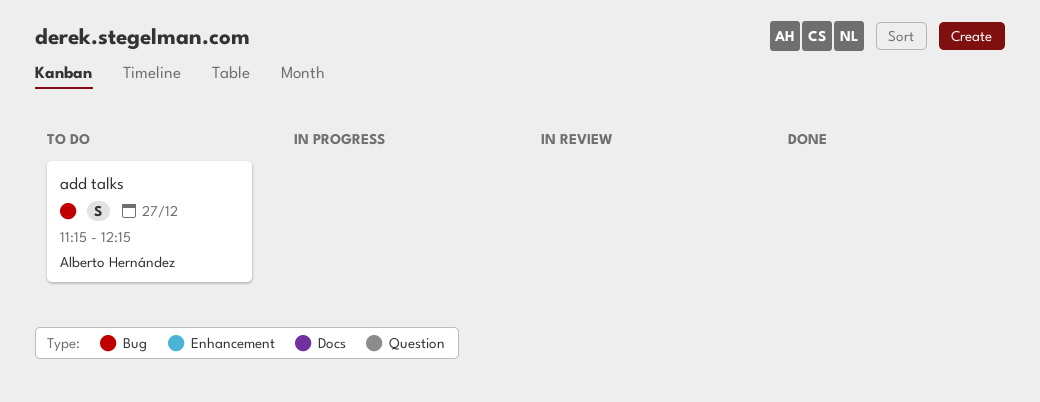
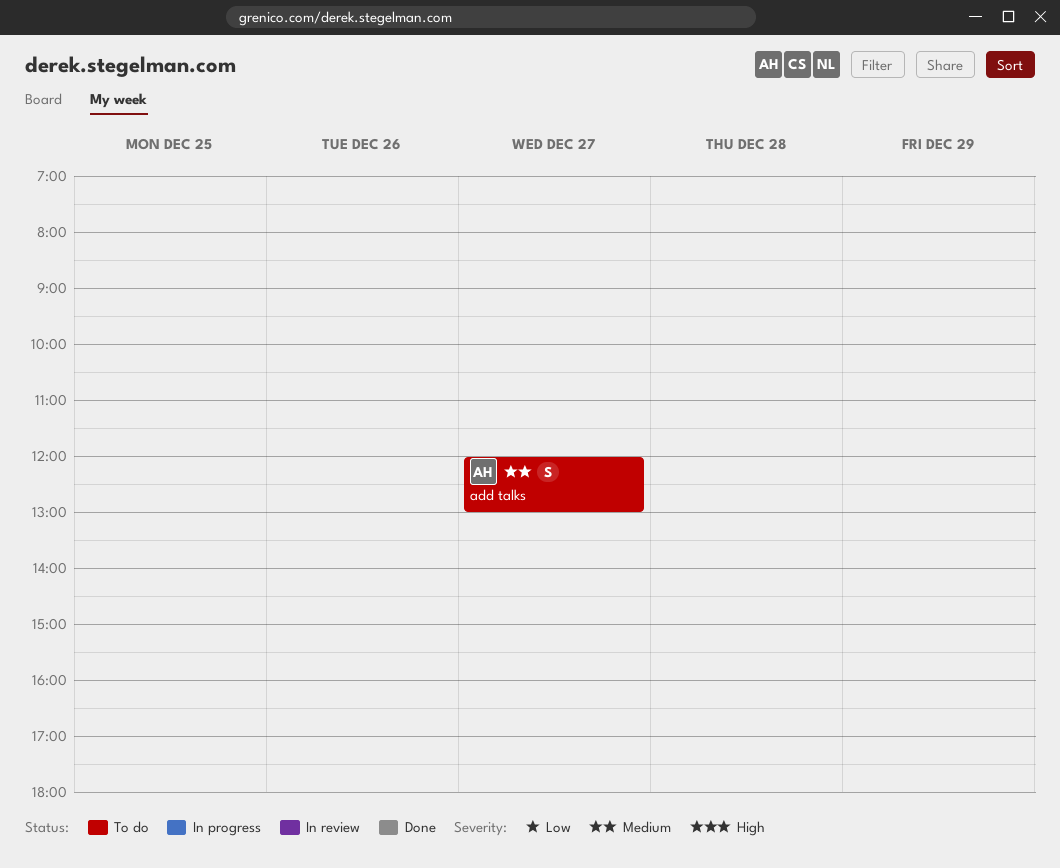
add talks, begins: 11:15 -> 12:00
add talks, ends: 12:15 -> 13:00

